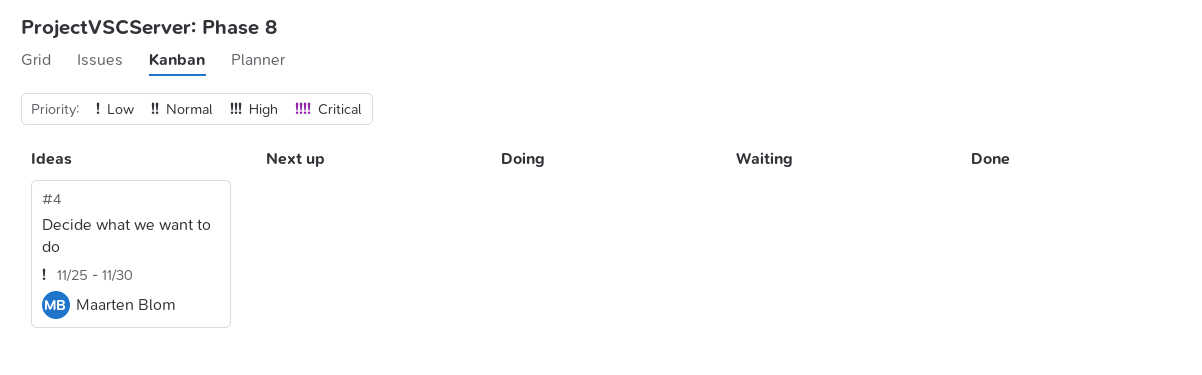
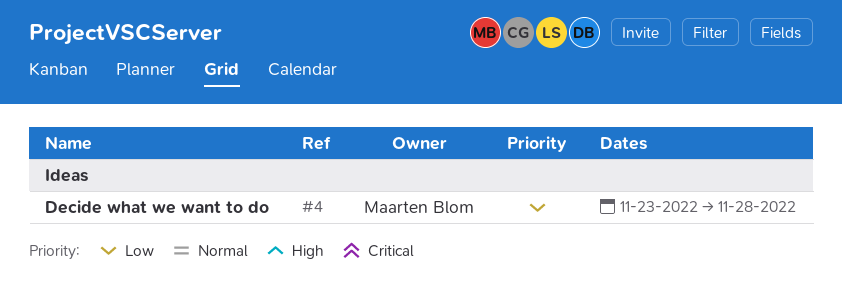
#4, start: Nov 25 -> Nov 23
#4, due: Nov 30 -> Nov 28

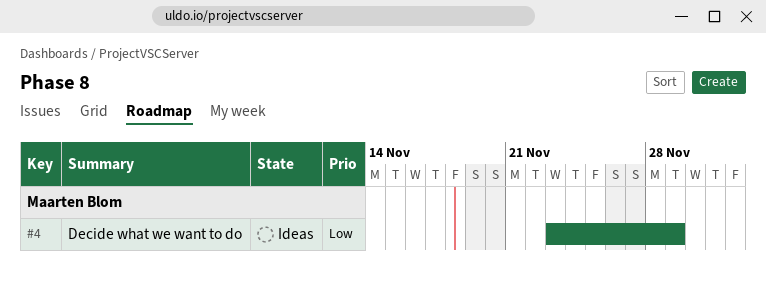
#4, due: Nov 28 -> Nov 29

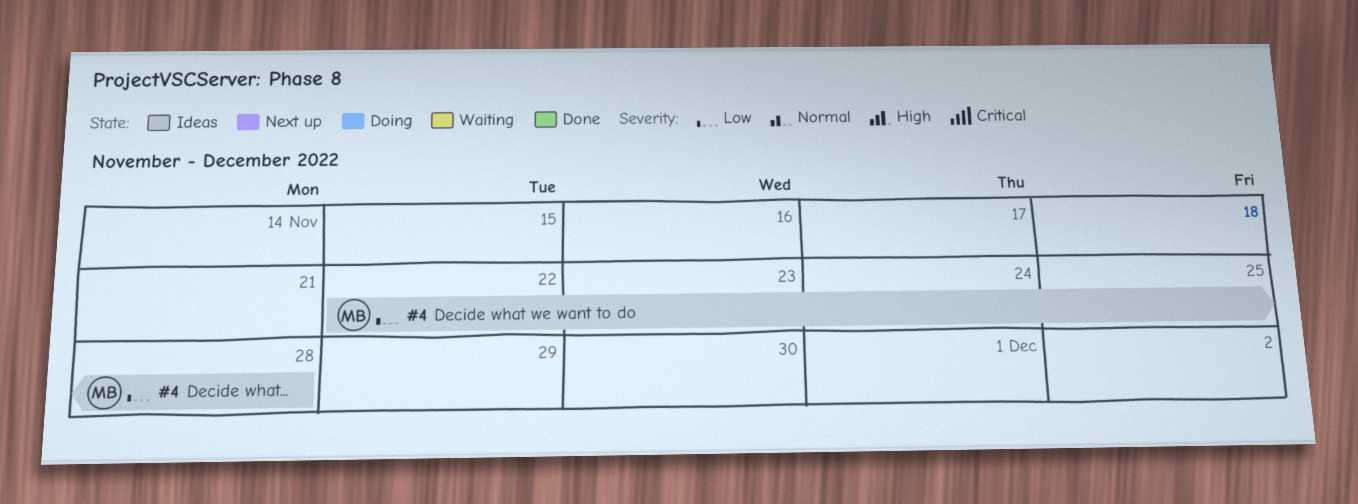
#4, start: Nov 23 -> Nov 22
#4, due: Nov 29 -> Nov 28

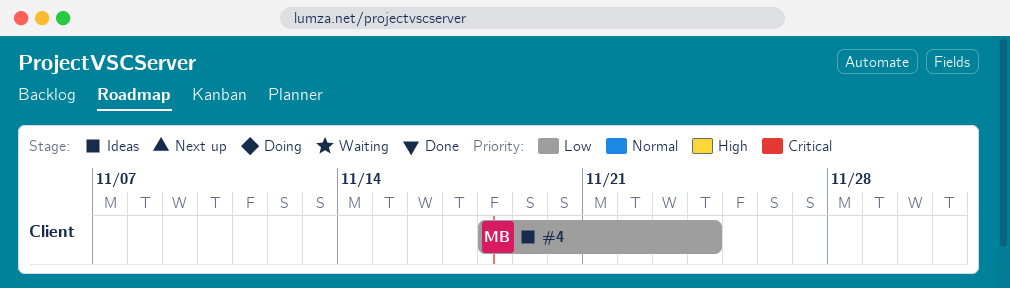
#4, start: Nov 22 -> Nov 18
#4, due: Nov 28 -> Nov 24

